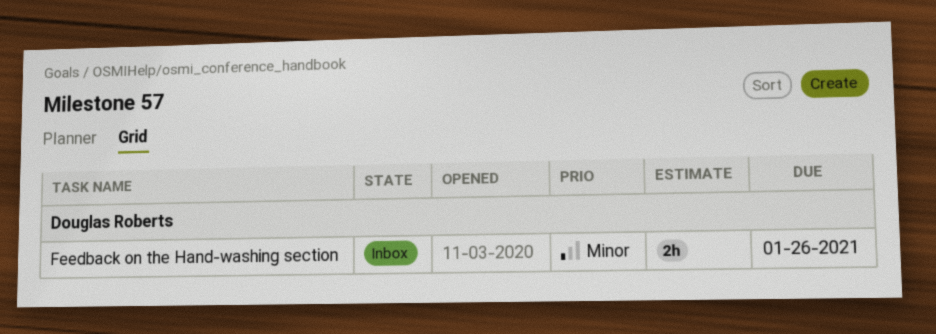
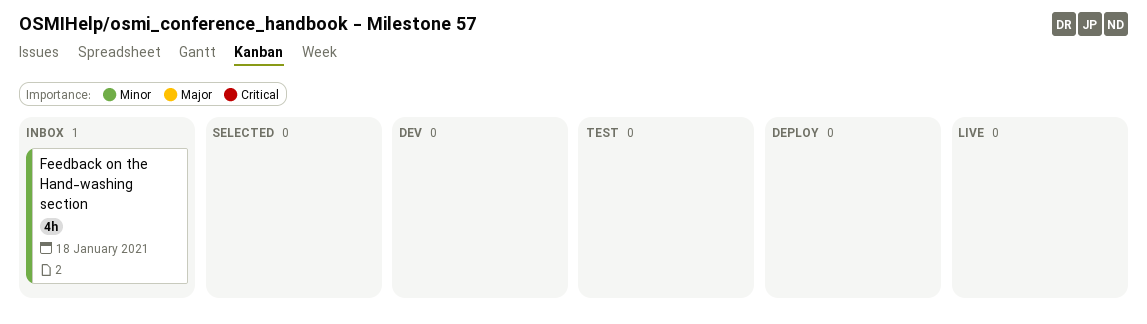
Feedback on the Hand-washing section, estimate: 2h -> 4h
Feedback on the Hand-washing section, due: Jan 26 -> Jan 18

